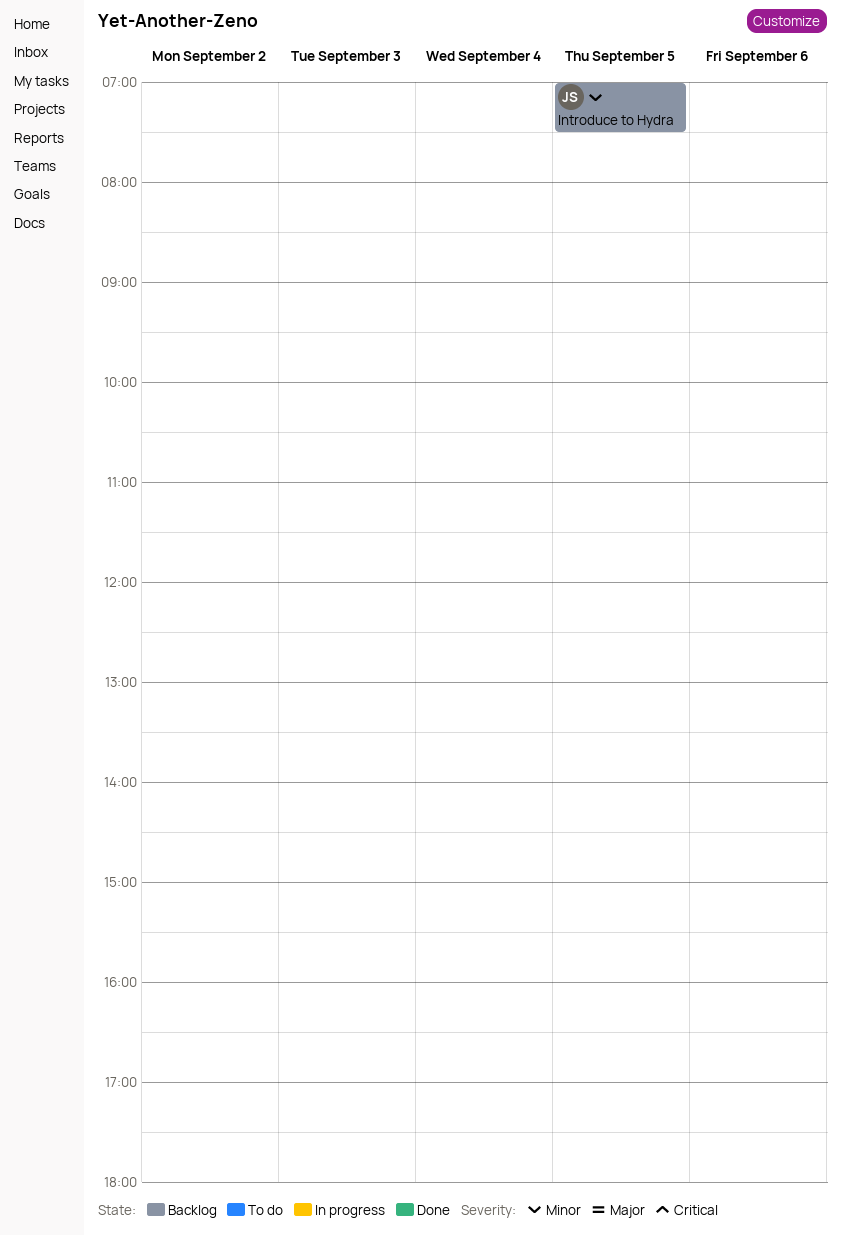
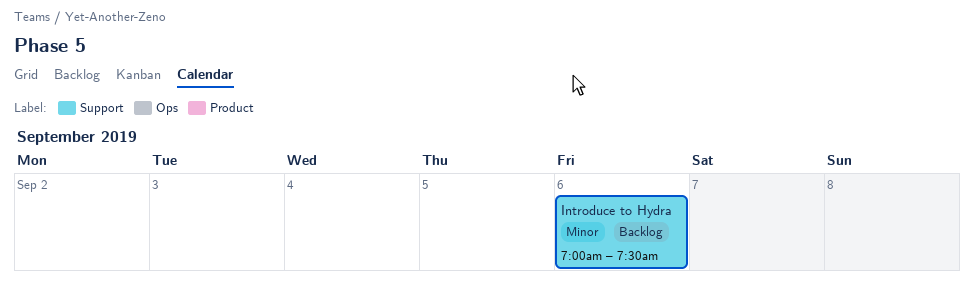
Introduce to Hydra, day: Sep 5 -> Sep 6

